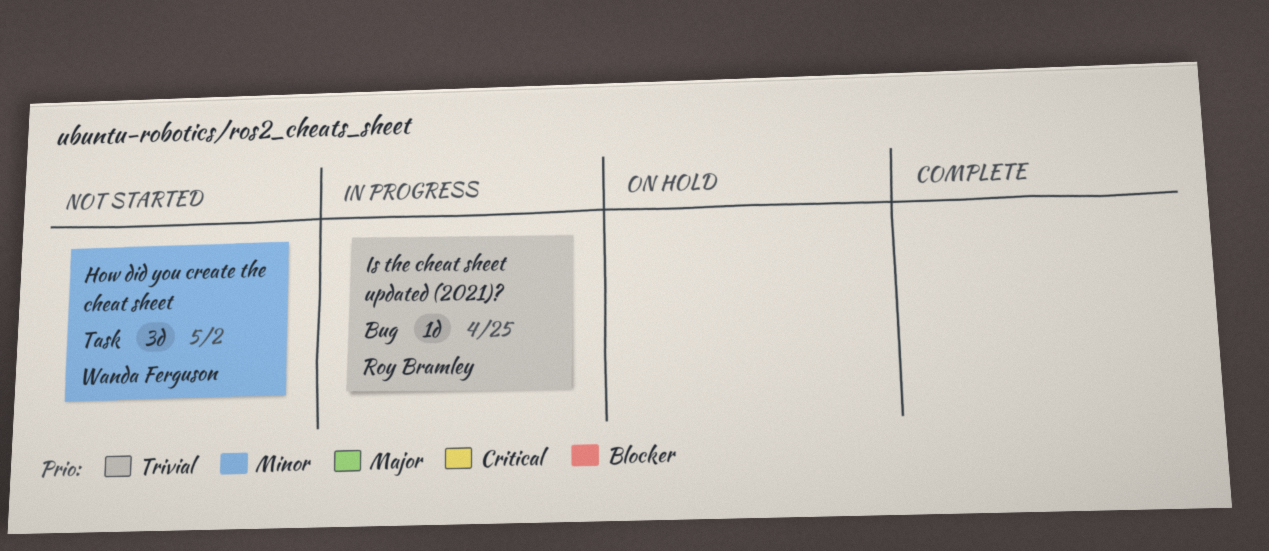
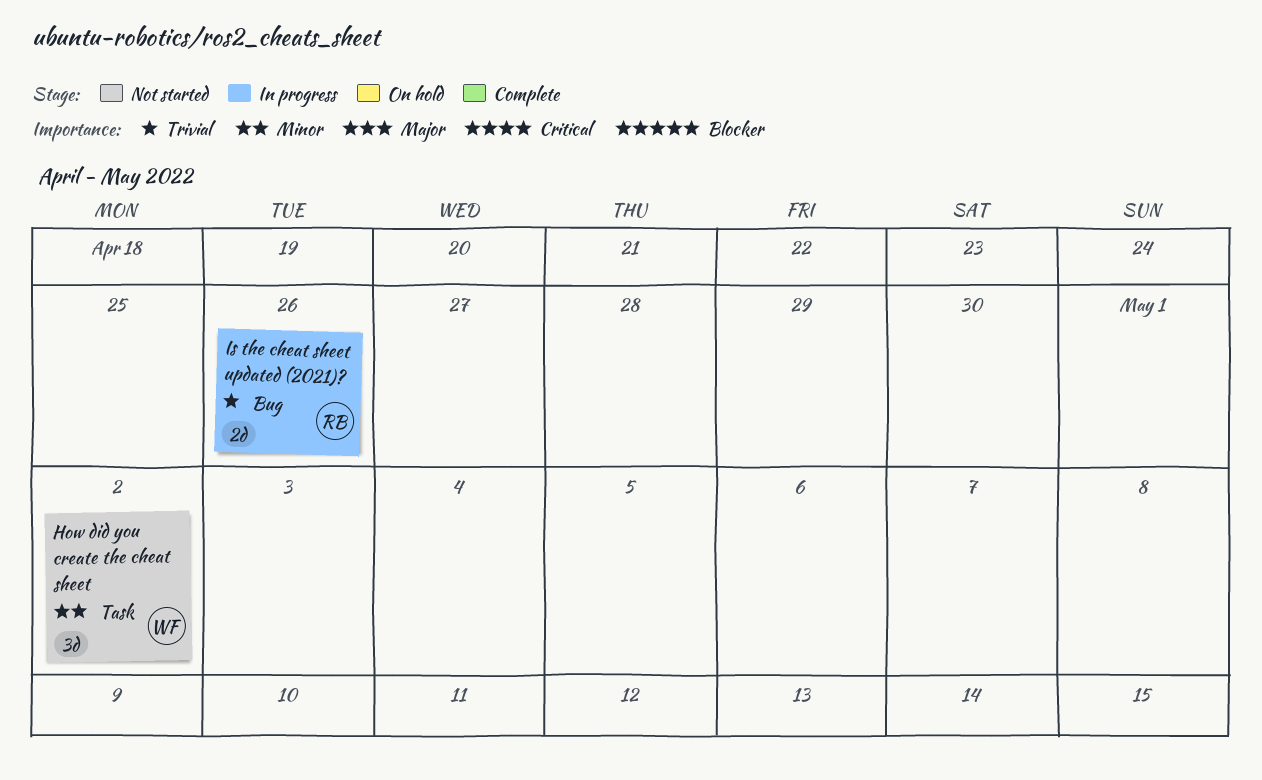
Is the cheat sheet updated (2021)?, estimate: 1d -> 2d
Is the cheat sheet updated (2021)?, due: Apr 25 -> Apr 26

